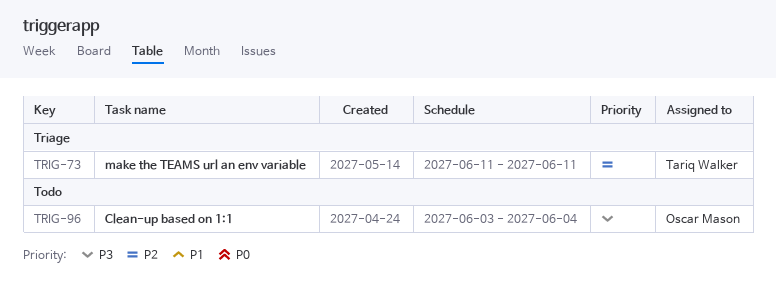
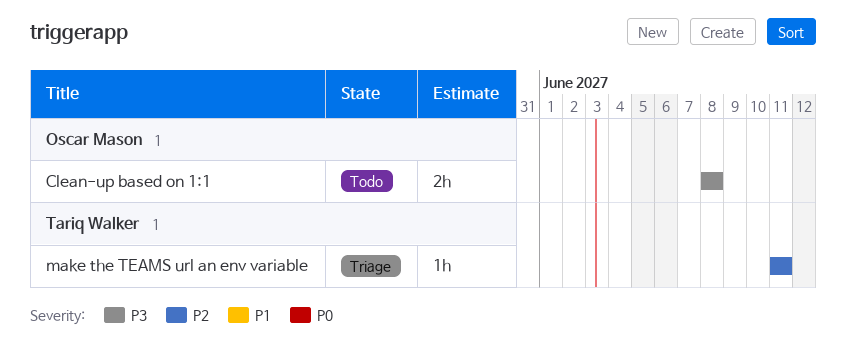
Clean-up based on 1:1, start: Jun 3 -> Jun 8
Clean-up based on 1:1, due: Jun 4 -> Jun 8

